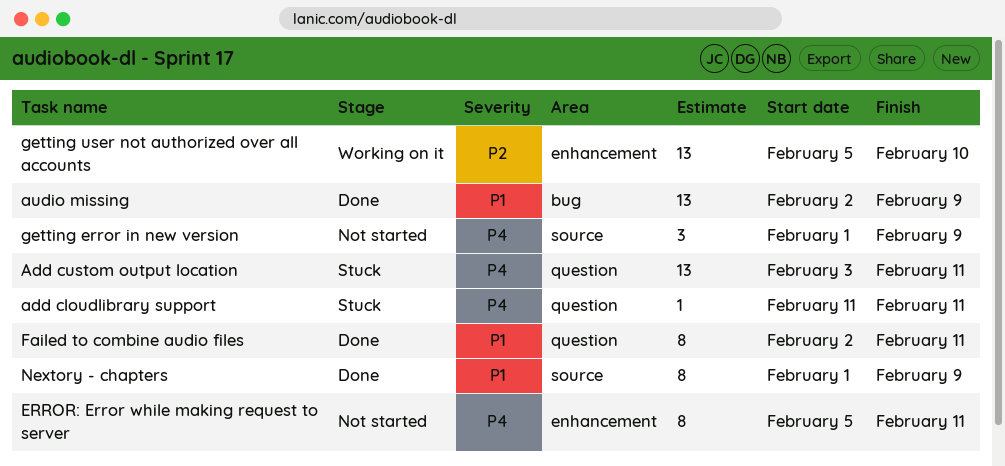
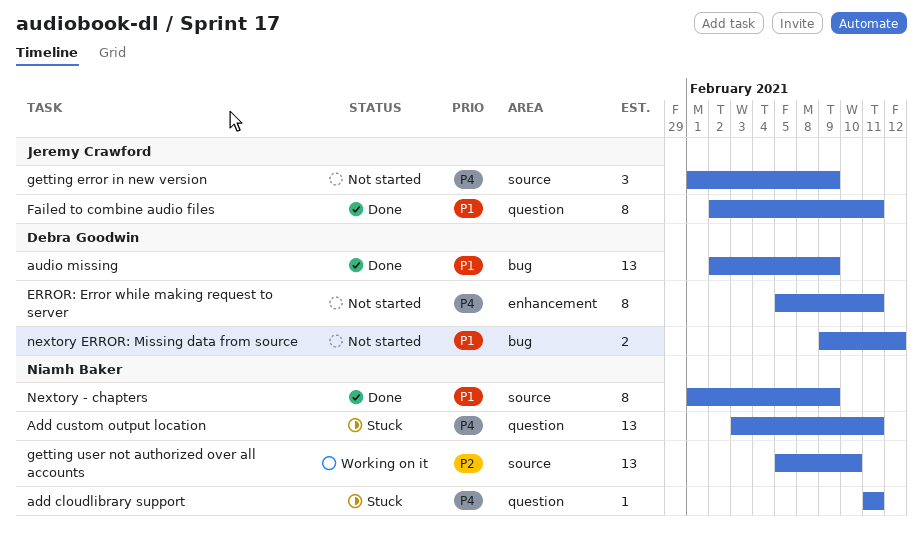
getting user not authorized over all accounts, label: enhancement -> source
nextory ERROR: Missing data from source: none -> present

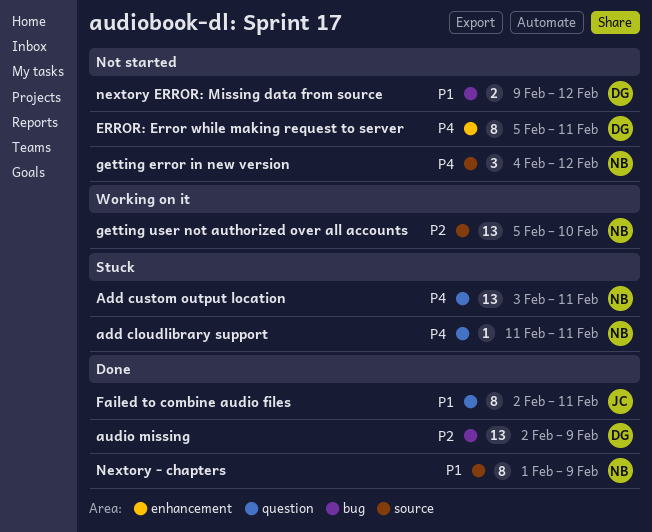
audio missing, priority: P1 -> P2
getting error in new version, owner: Jeremy Crawford -> Niamh Baker
getting error in new version, start: Feb 1 -> Feb 4
getting error in new version, due: Feb 9 -> Feb 12

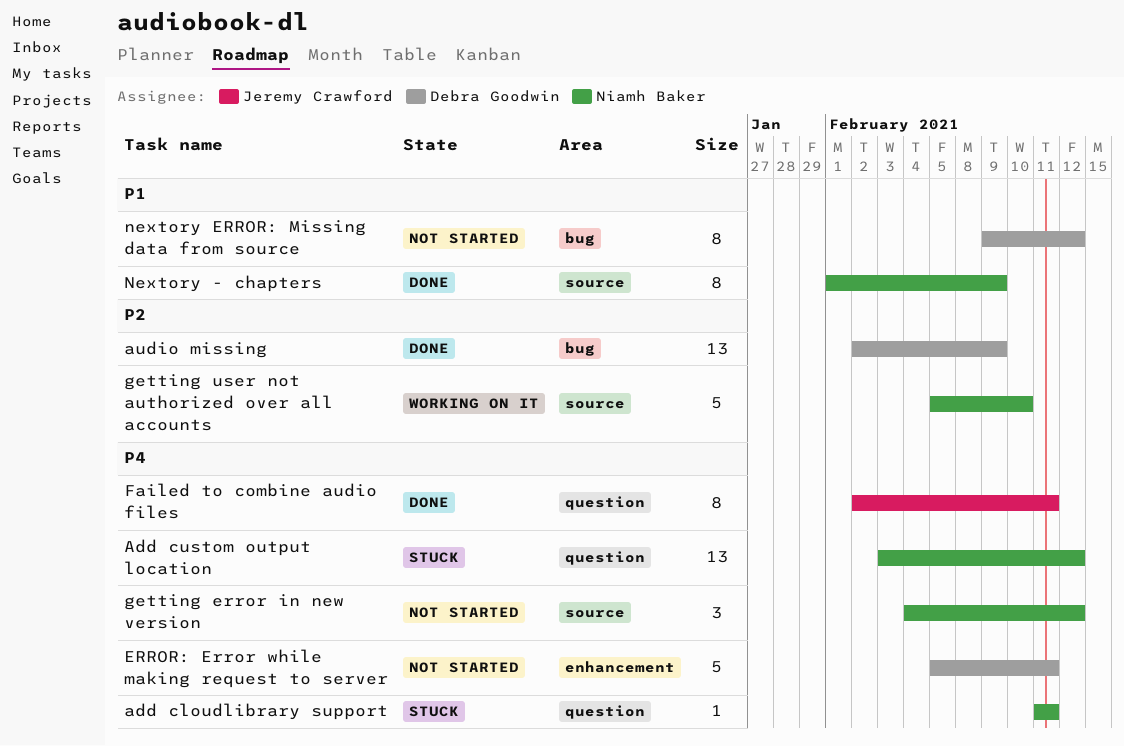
Add custom output location, due: Feb 11 -> Feb 12
ERROR: Error while making request to server, estimate: 8 -> 5
Failed to combine audio files, priority: P1 -> P4
getting user not authorized over all accounts, estimate: 13 -> 5
nextory ERROR: Missing data from source, estimate: 2 -> 8

